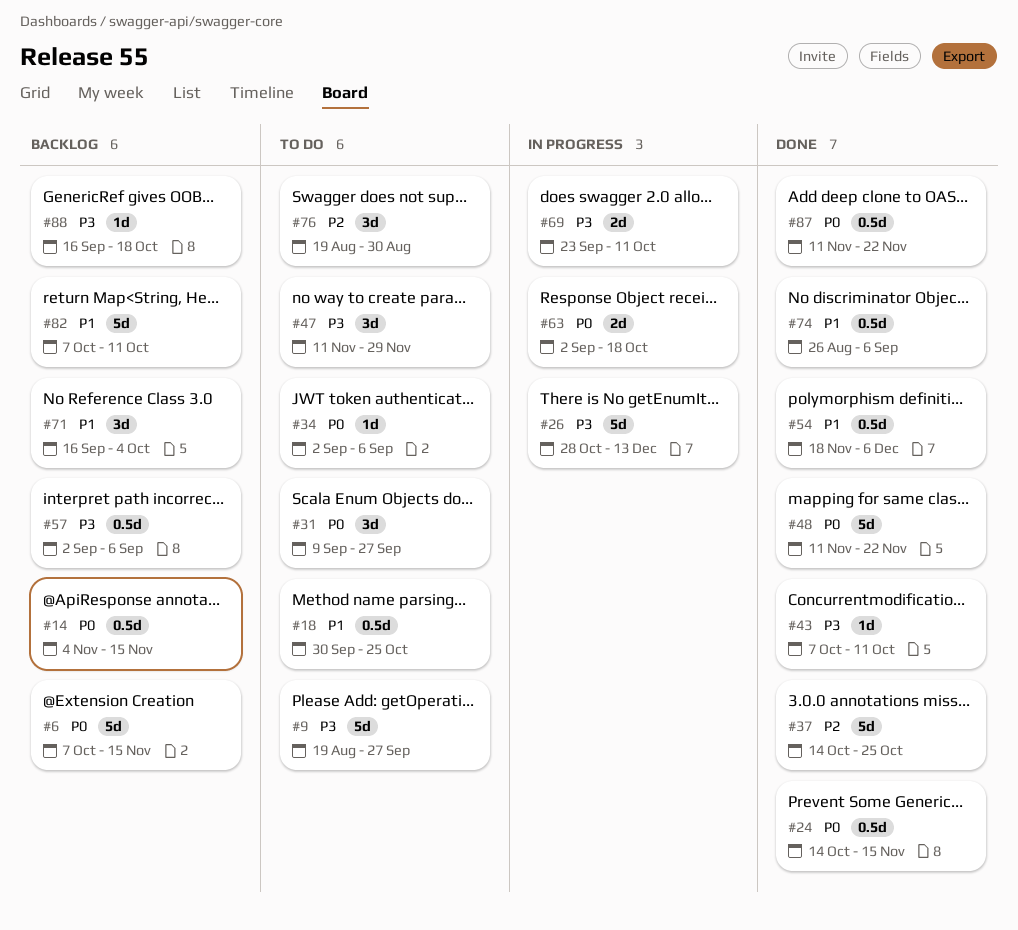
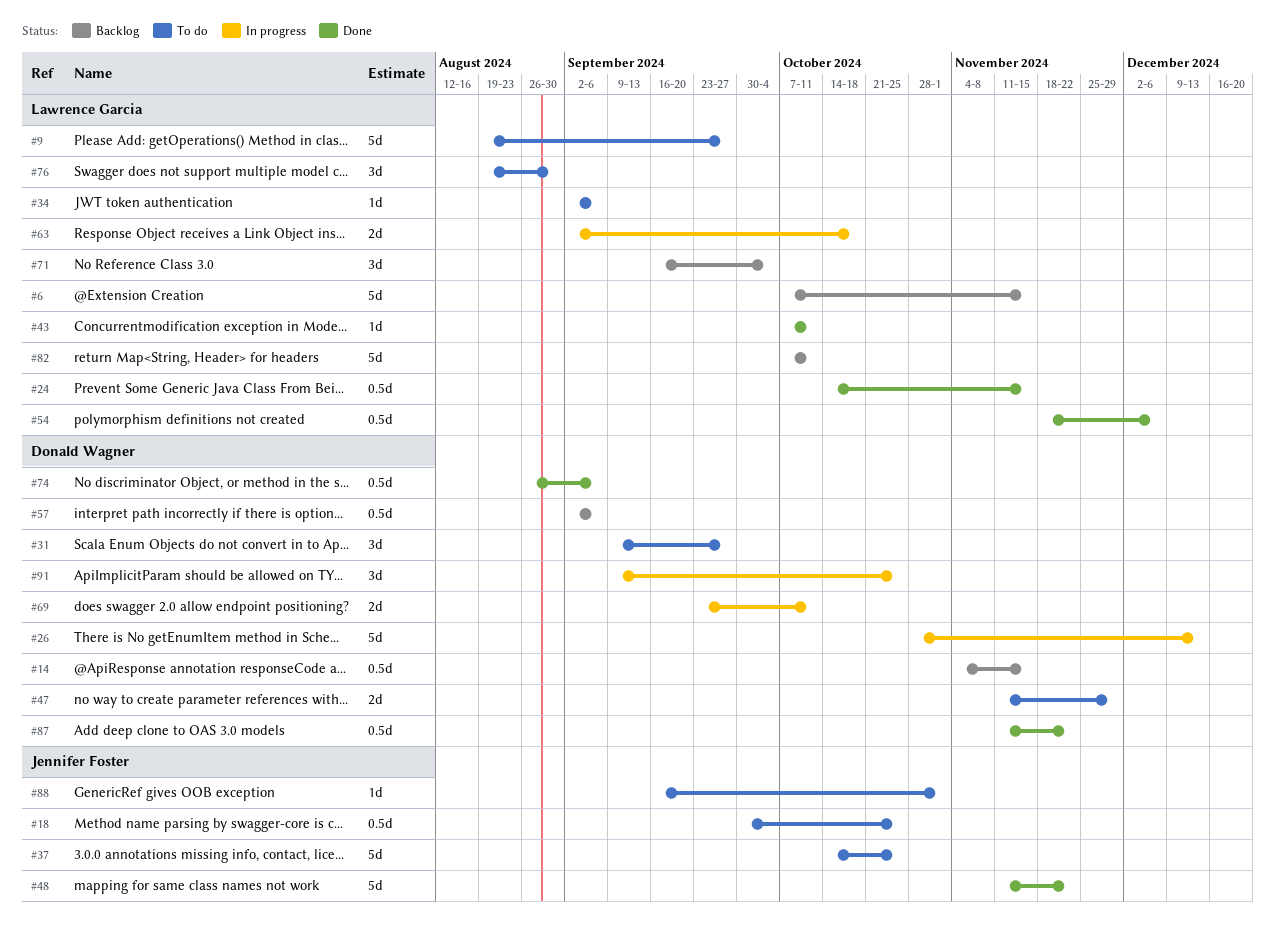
#37, status: Done -> To do
#47, estimate: 3d -> 2d
#88, status: Backlog -> To do
#88, due: Oct 18 -> Nov 1
#91: none -> present

